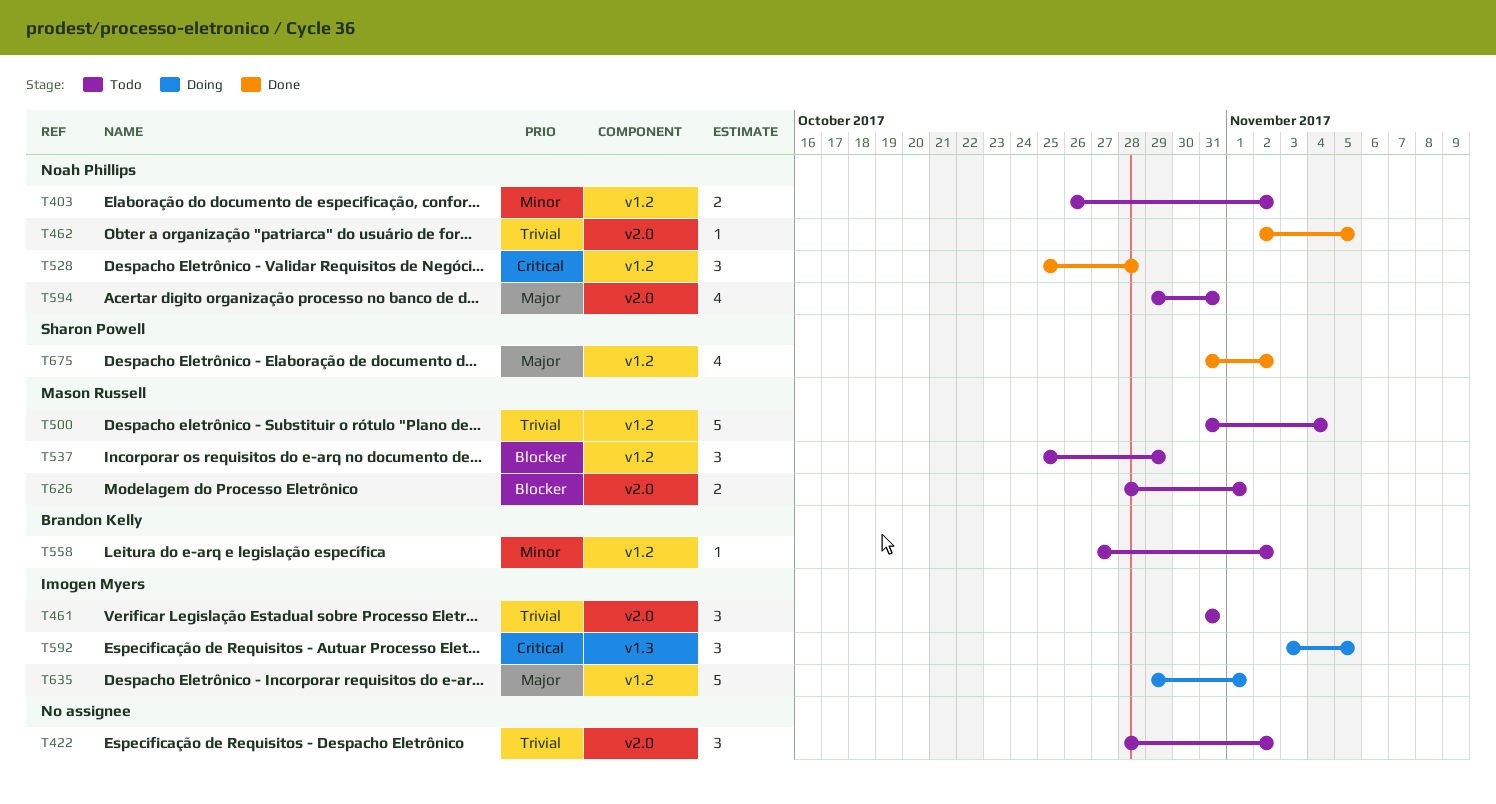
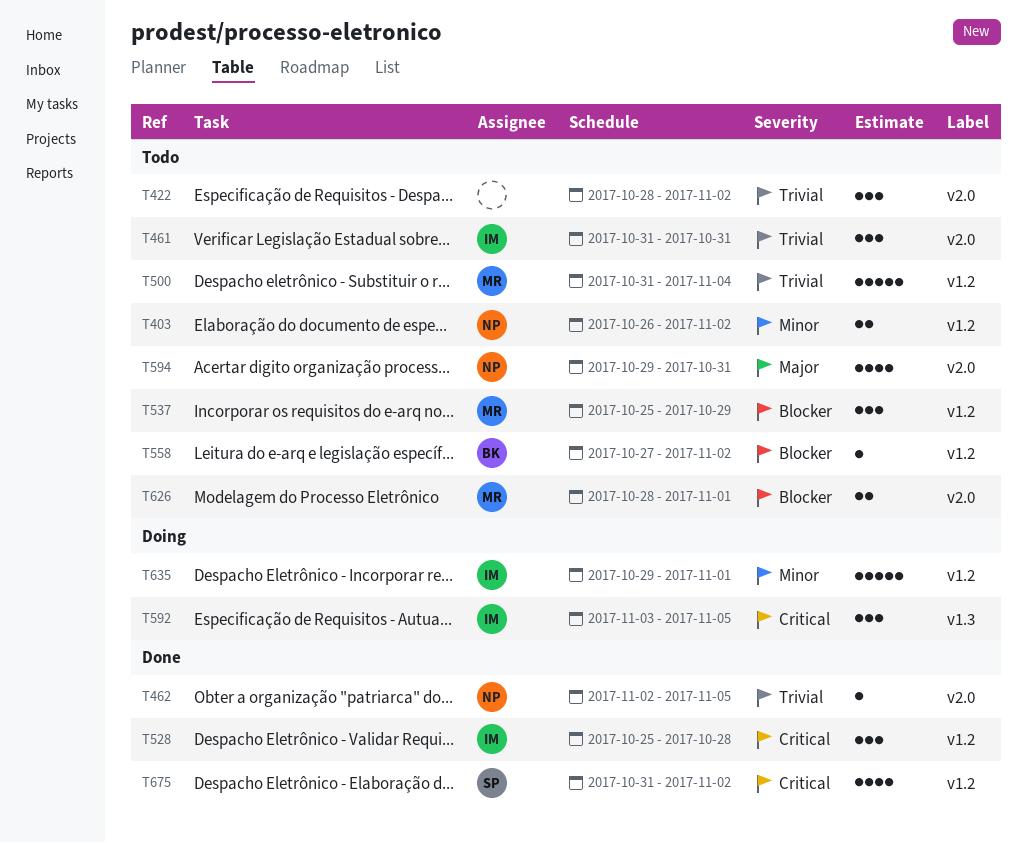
T528, owner: Noah Phillips -> Imogen Myers
T558, priority: Minor -> Blocker
T635, priority: Major -> Minor
T675, priority: Major -> Critical

